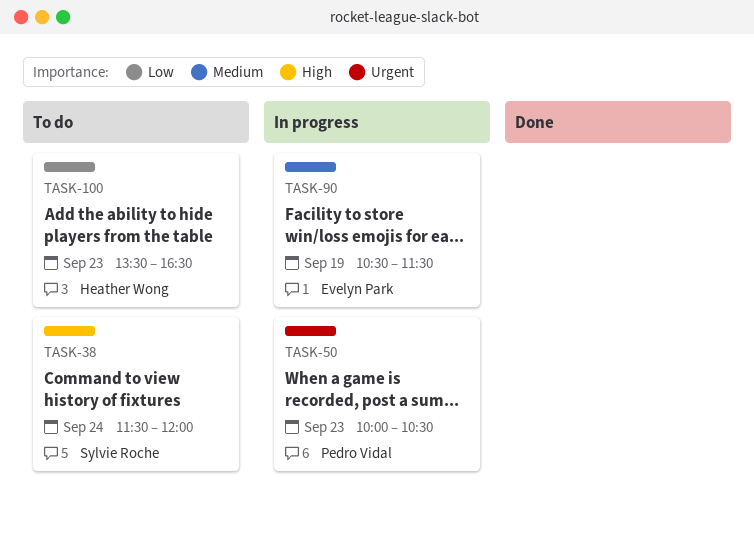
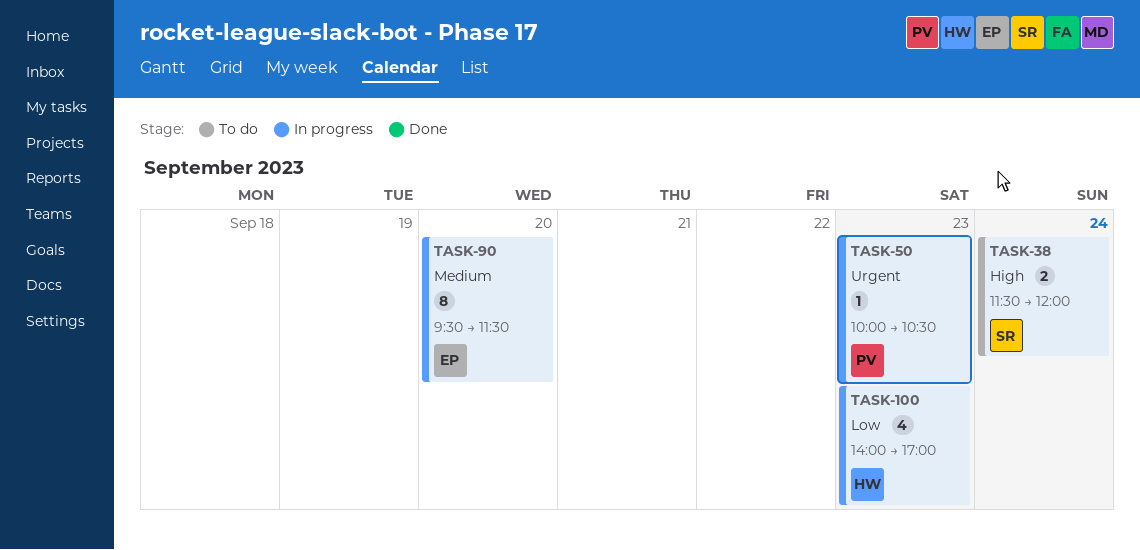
TASK-90, day: Sep 19 -> Sep 20
TASK-90, begins: 10:30 -> 09:30
TASK-100, status: To do -> In progress
TASK-100, begins: 13:30 -> 14:00
TASK-100, ends: 16:30 -> 17:00

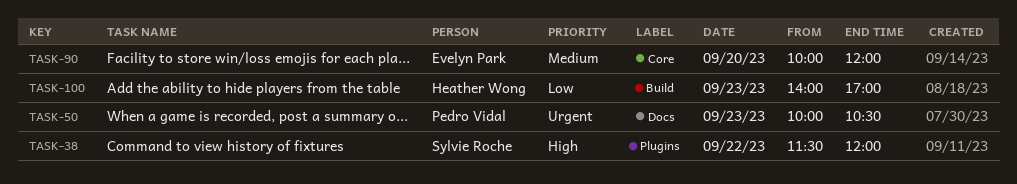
TASK-38, day: Sep 24 -> Sep 22
TASK-90, begins: 09:30 -> 10:00
TASK-90, ends: 11:30 -> 12:00

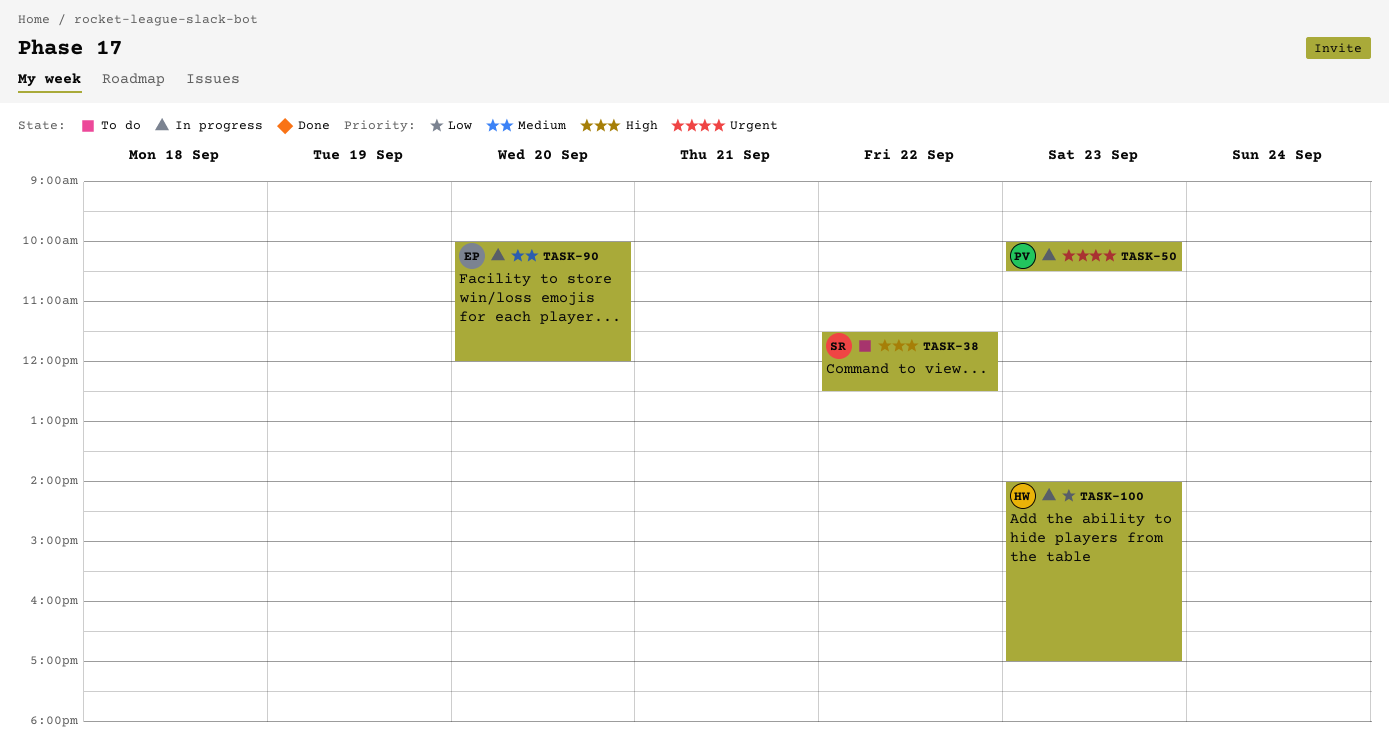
TASK-38, ends: 12:00 -> 12:30

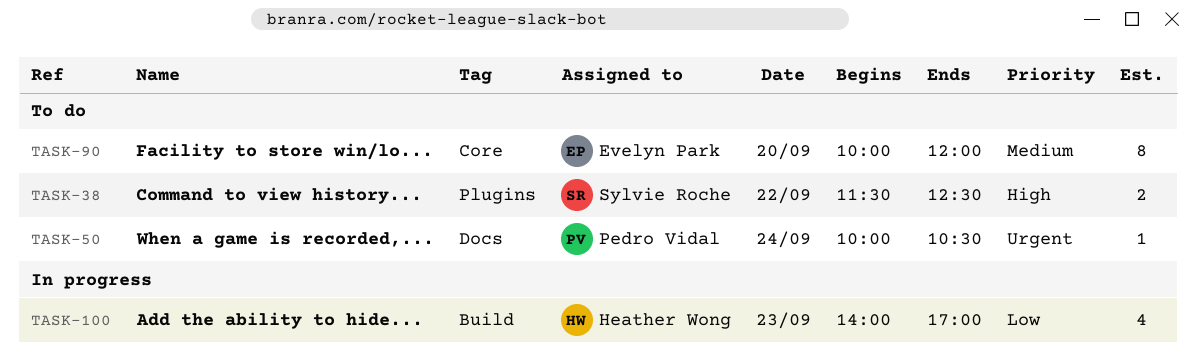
TASK-50, status: In progress -> To do
TASK-50, day: Sep 23 -> Sep 24
TASK-90, status: In progress -> To do

